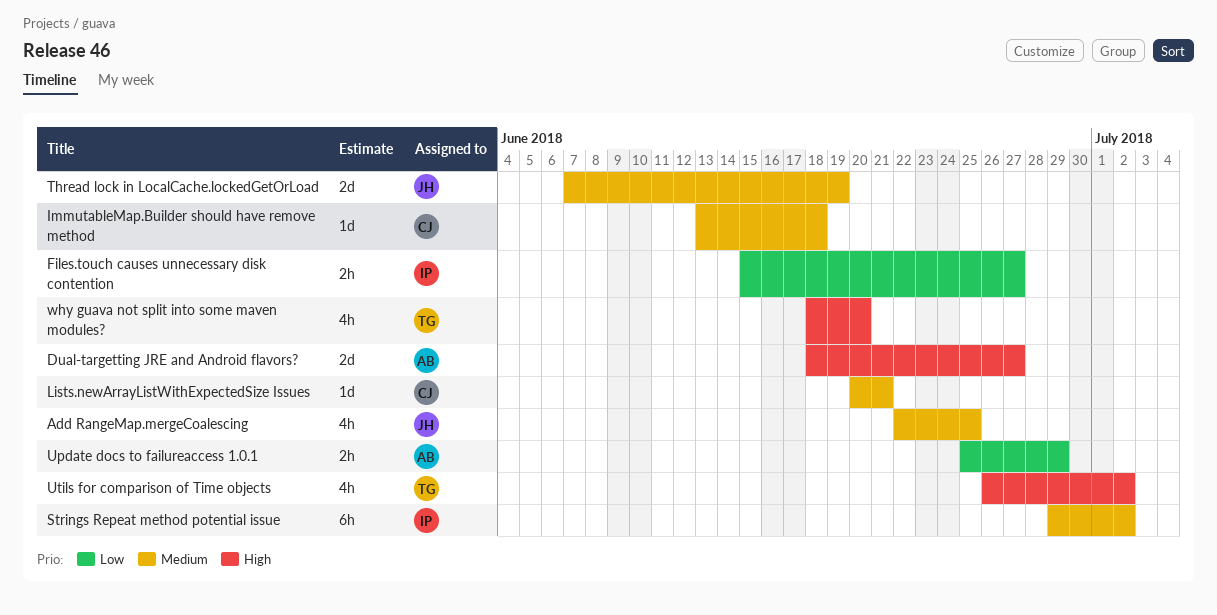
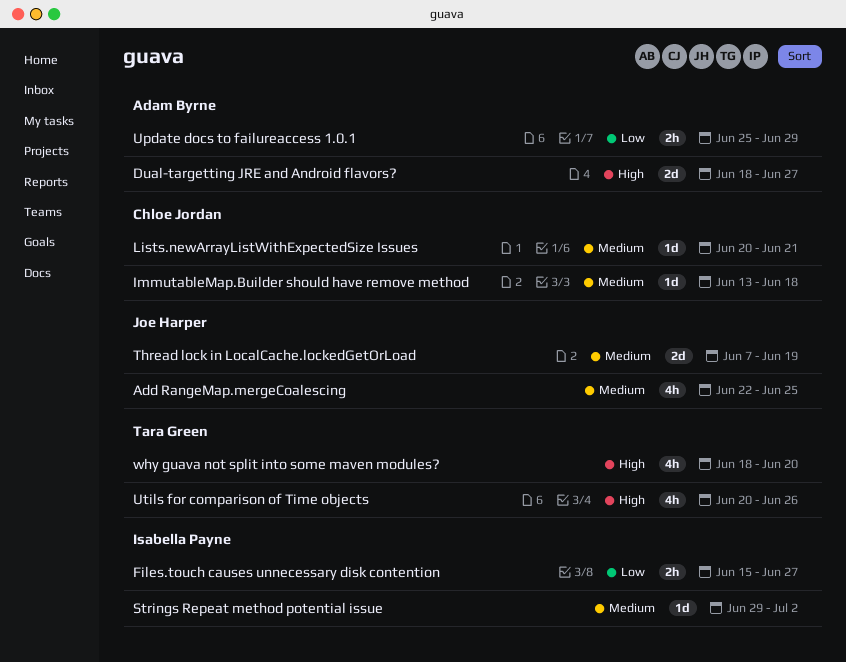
Strings Repeat method potential issue, estimate: 6h -> 1d
Utils for comparison of Time objects, start: Jun 26 -> Jun 20
Utils for comparison of Time objects, due: Jul 2 -> Jun 26

